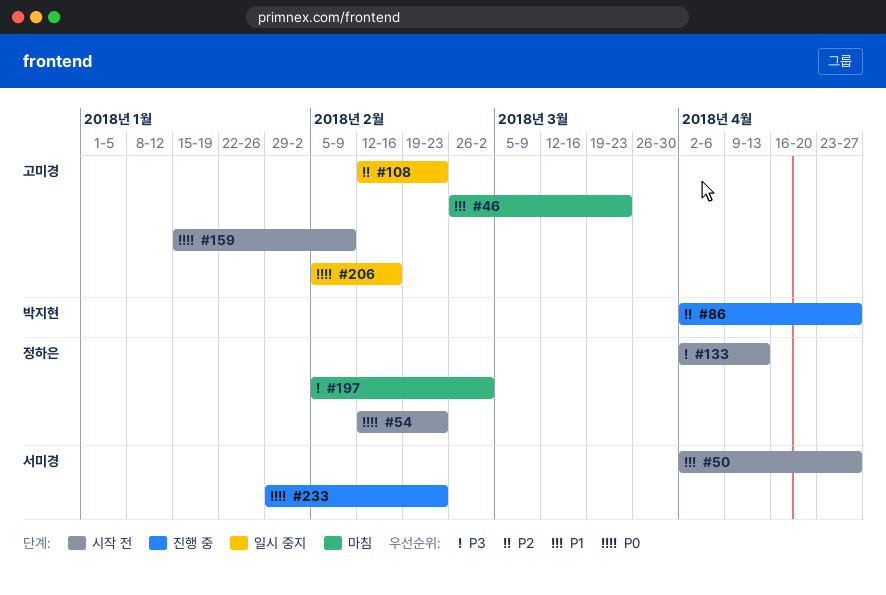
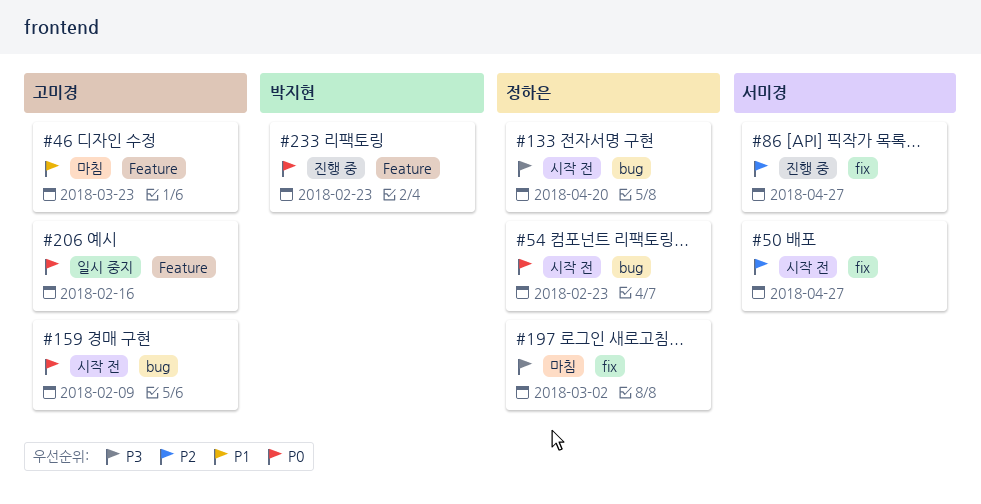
#50, priority: P1 -> P2
#86, owner: 박지현 -> 서미경
#108: present -> none
#133, due: Apr 13 -> Apr 20
#233, owner: 서미경 -> 박지현

